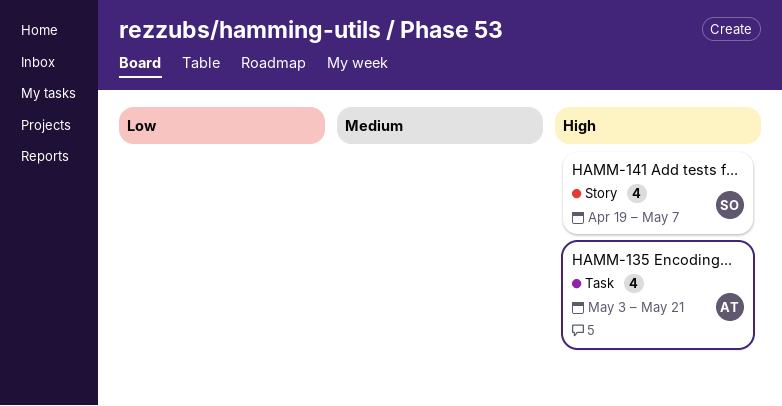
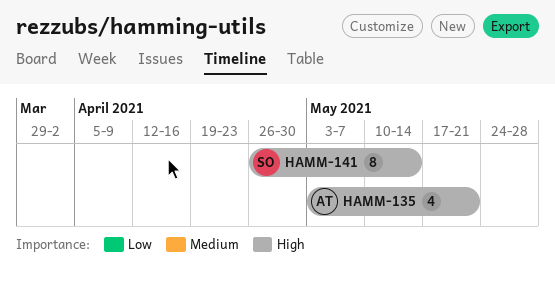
HAMM-141, estimate: 4 -> 8
HAMM-141, start: Apr 19 -> Apr 26
HAMM-141, due: May 7 -> May 14

